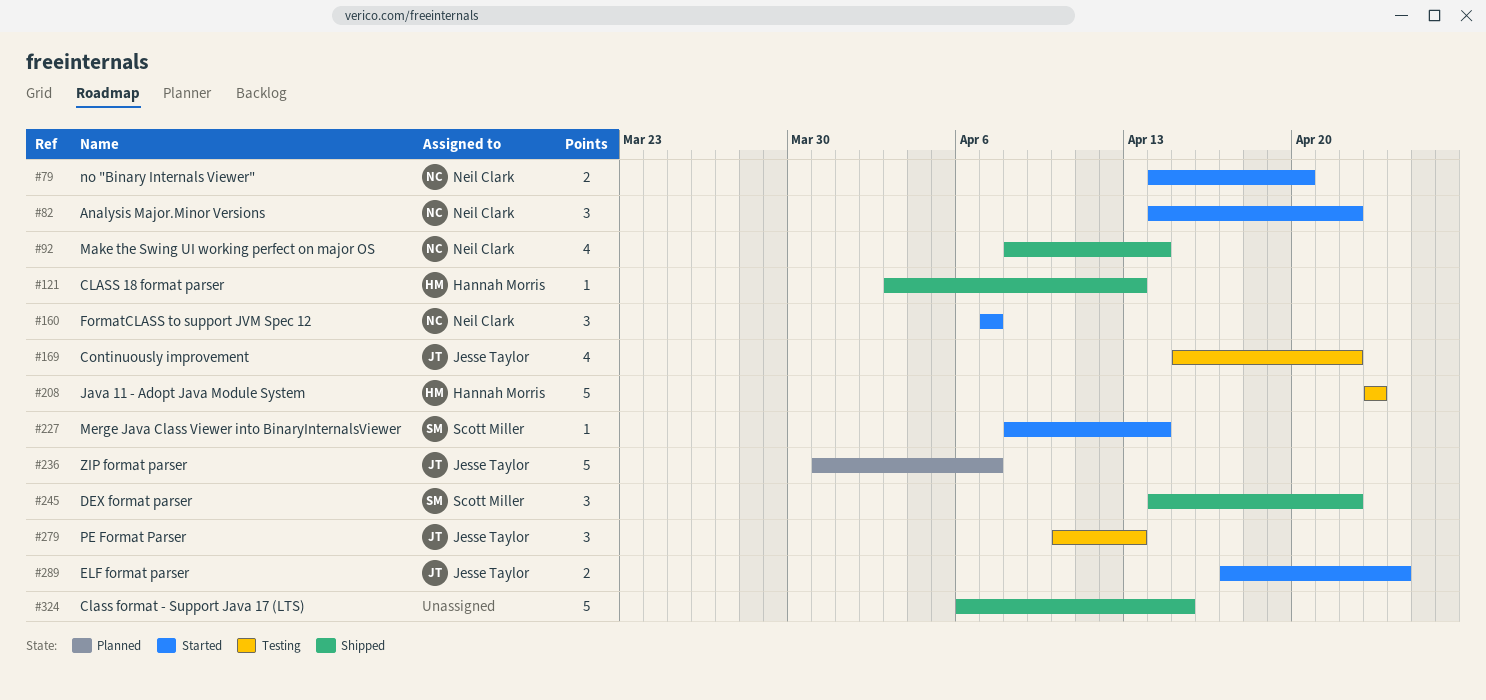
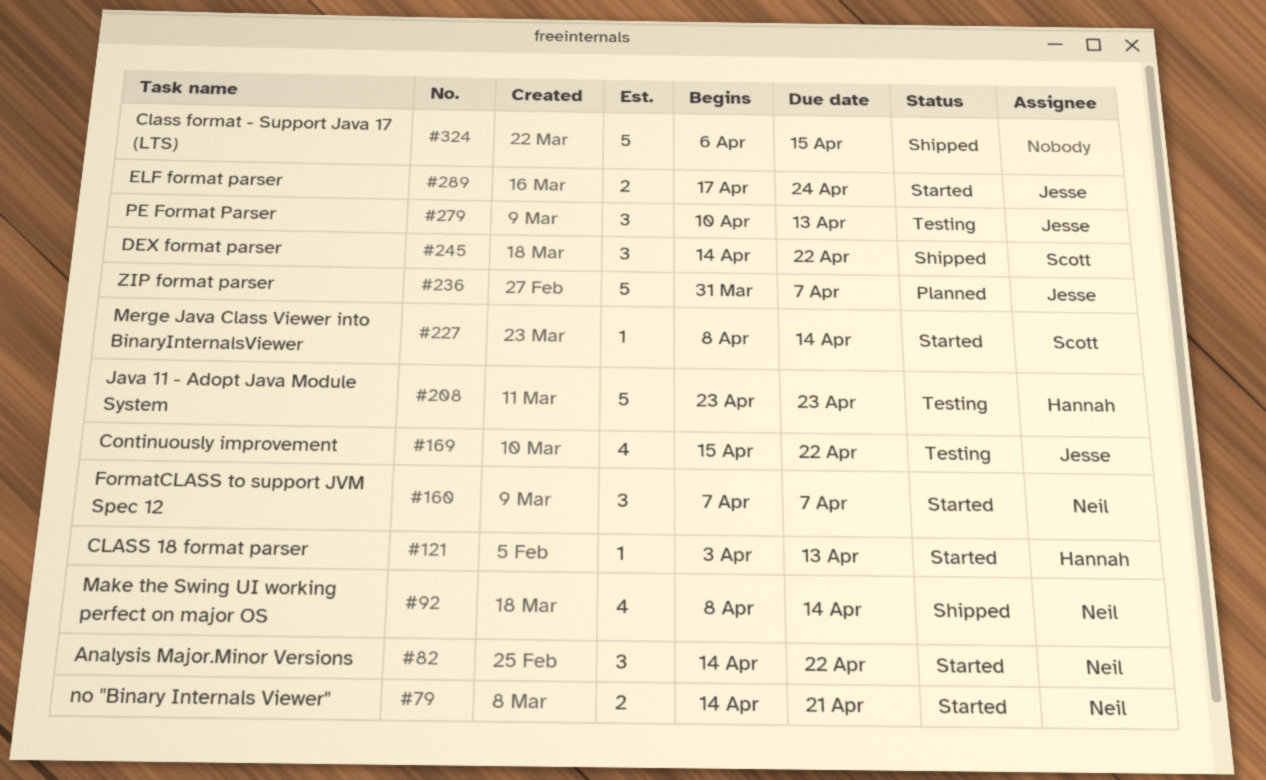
#79, due: Apr 20 -> Apr 21
#121, status: Shipped -> Started

